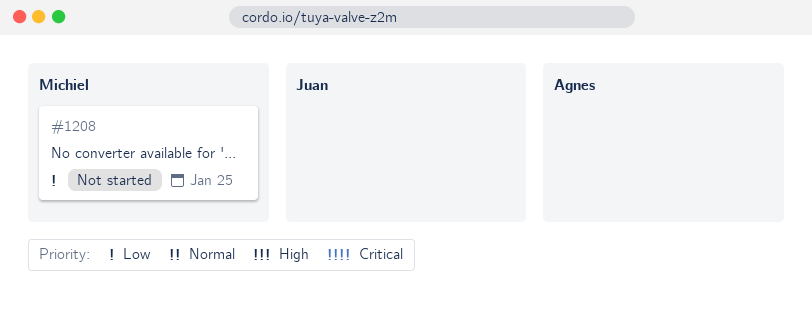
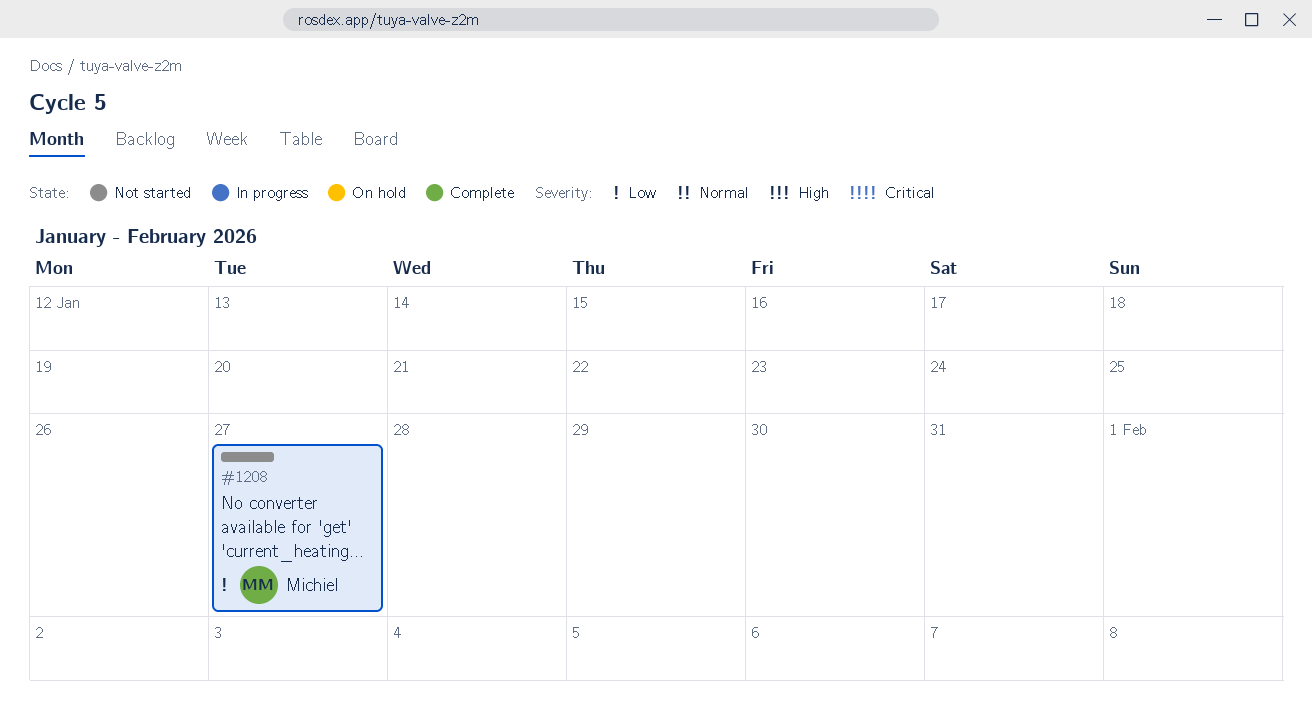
#1208, due: Jan 25 -> Jan 27

